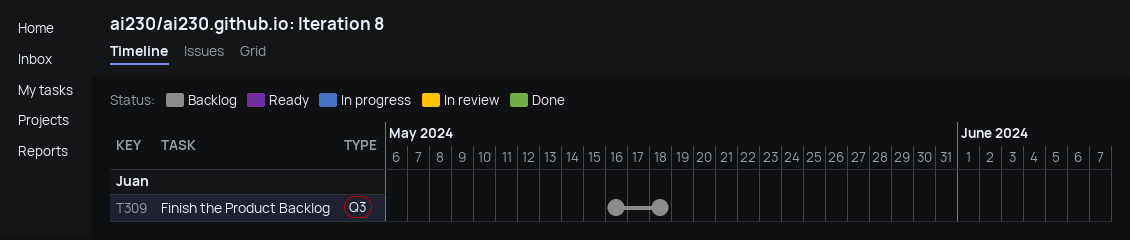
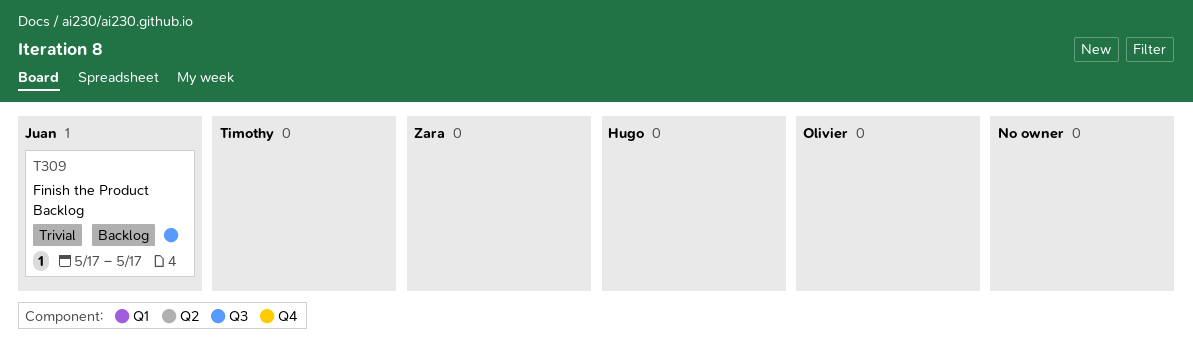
T309, start: May 16 -> May 17
T309, due: May 18 -> May 17

